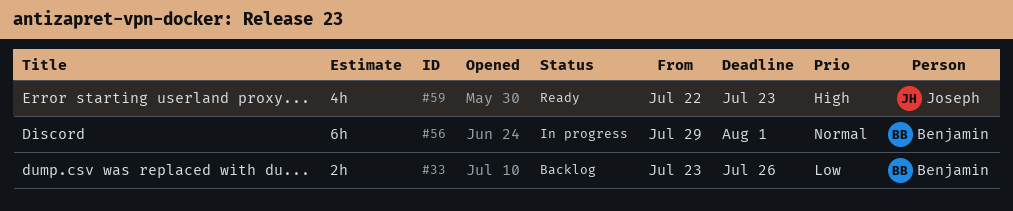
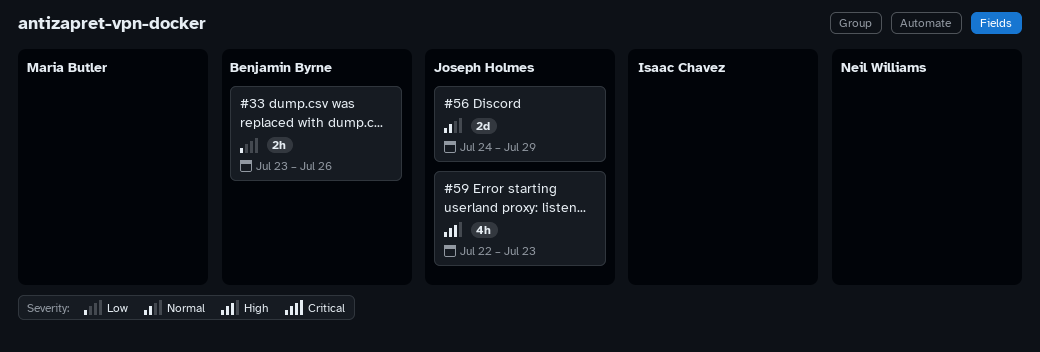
#56, owner: Benjamin Byrne -> Joseph Holmes
#56, estimate: 6h -> 2d
#56, start: Jul 29 -> Jul 24
#56, due: Aug 1 -> Jul 29

